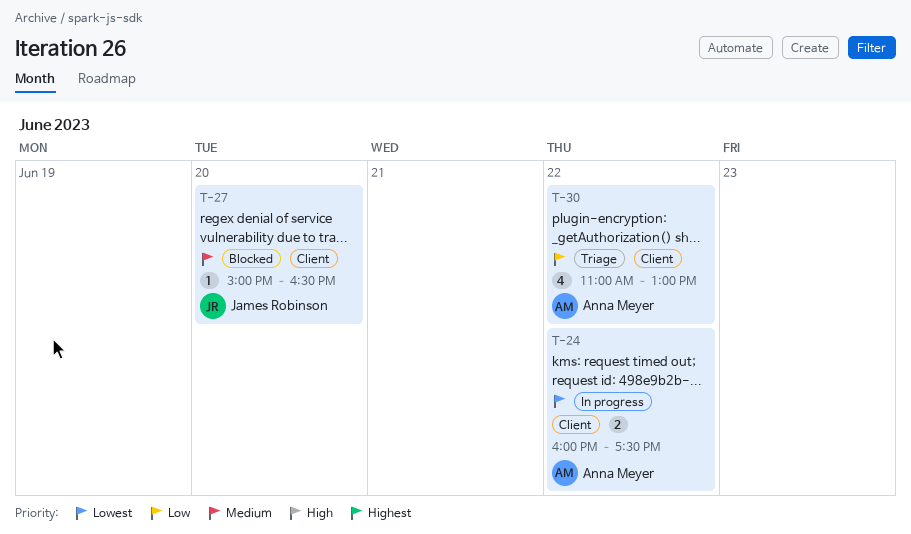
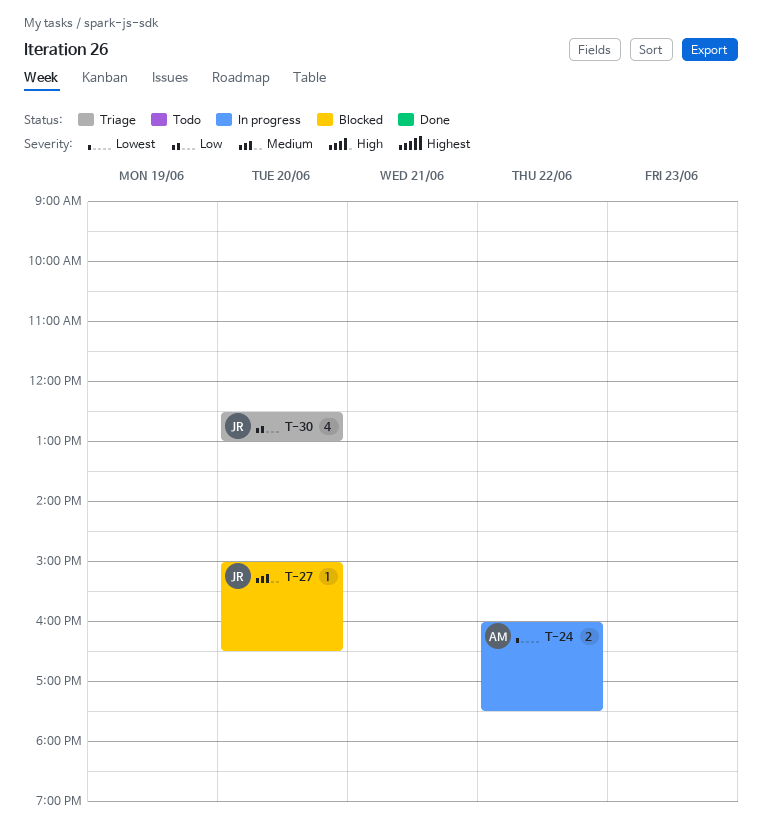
T-30, owner: Anna Meyer -> James Robinson
T-30, day: Jun 22 -> Jun 20
T-30, begins: 11:00 -> 12:30

